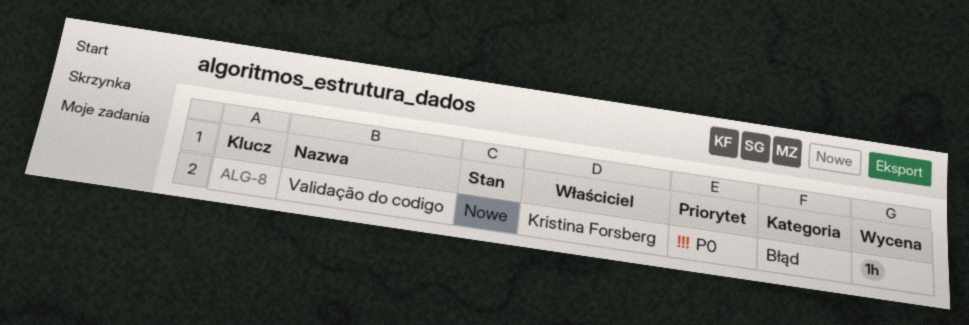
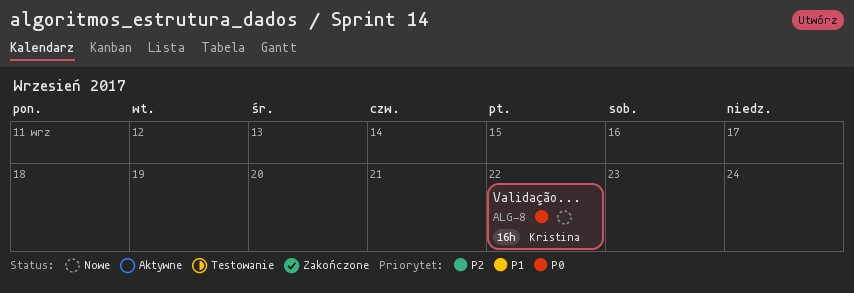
ALG-8, estimate: 1h -> 16h

